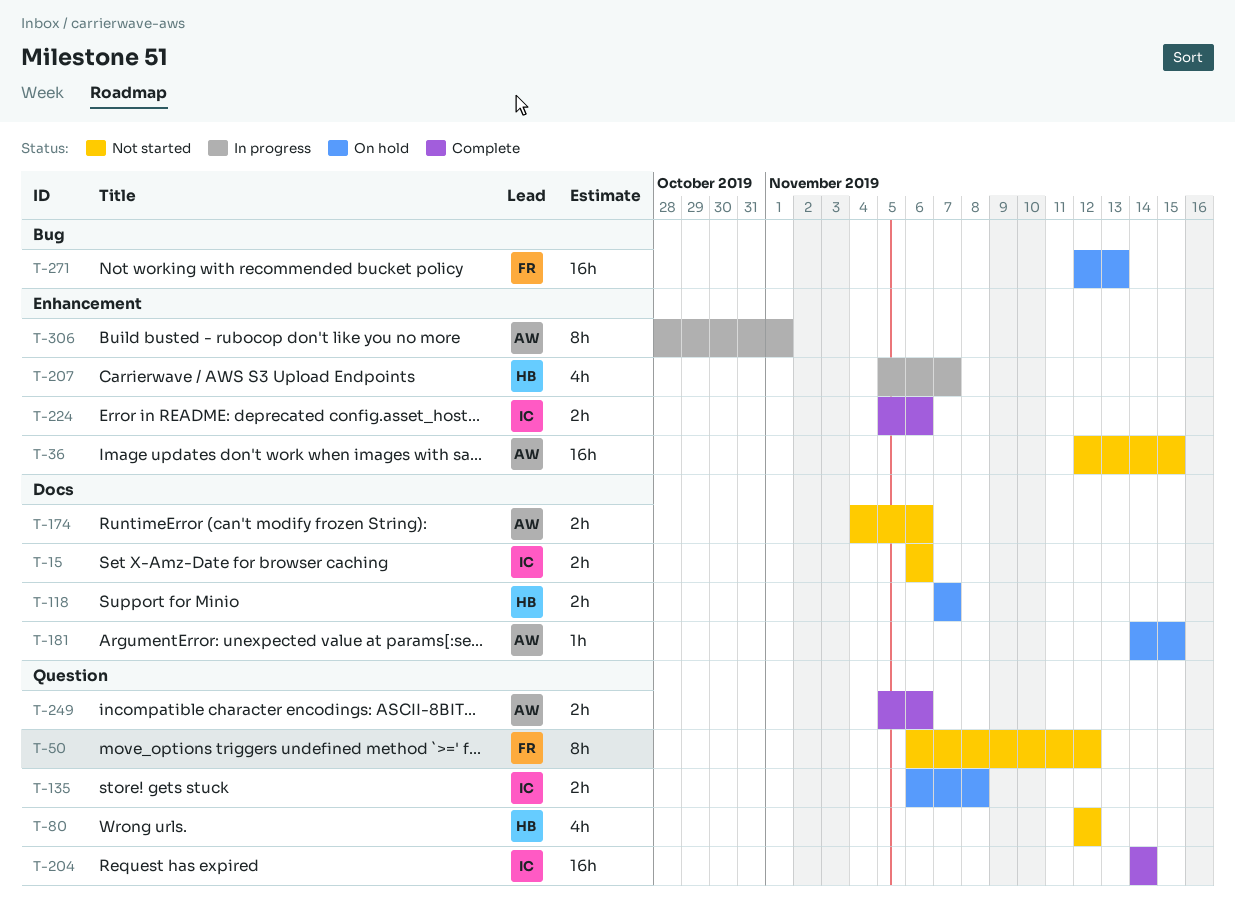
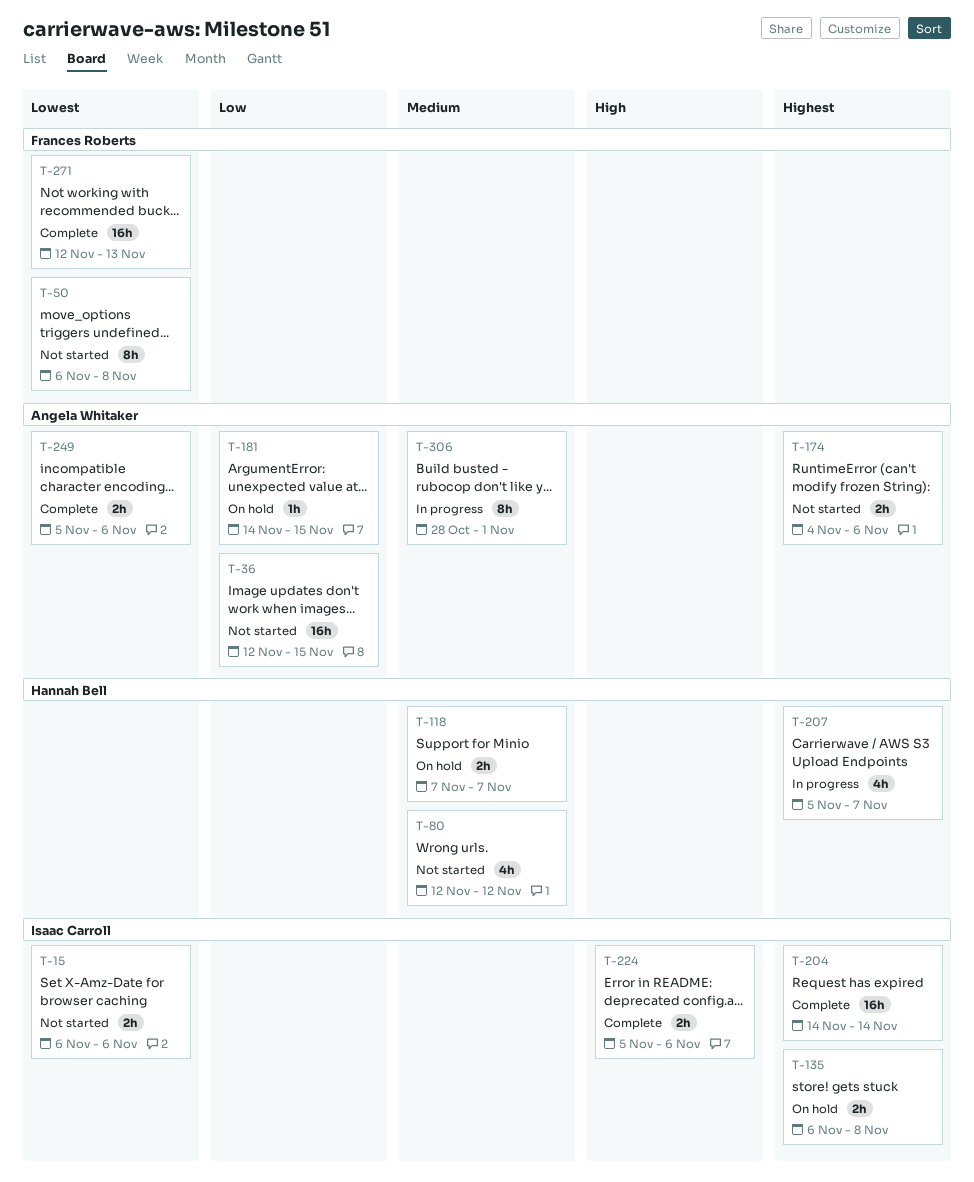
T-50, due: Nov 12 -> Nov 8
T-271, status: On hold -> Complete

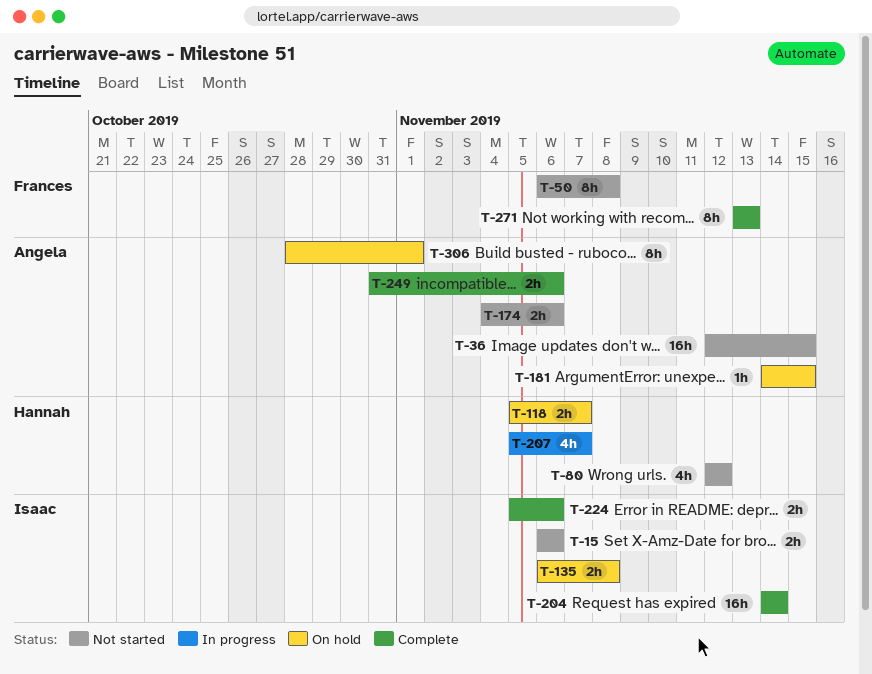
T-118, start: Nov 7 -> Nov 5
T-249, start: Nov 5 -> Oct 31
T-271, estimate: 16h -> 8h
T-271, start: Nov 12 -> Nov 13
T-306, status: In progress -> On hold

